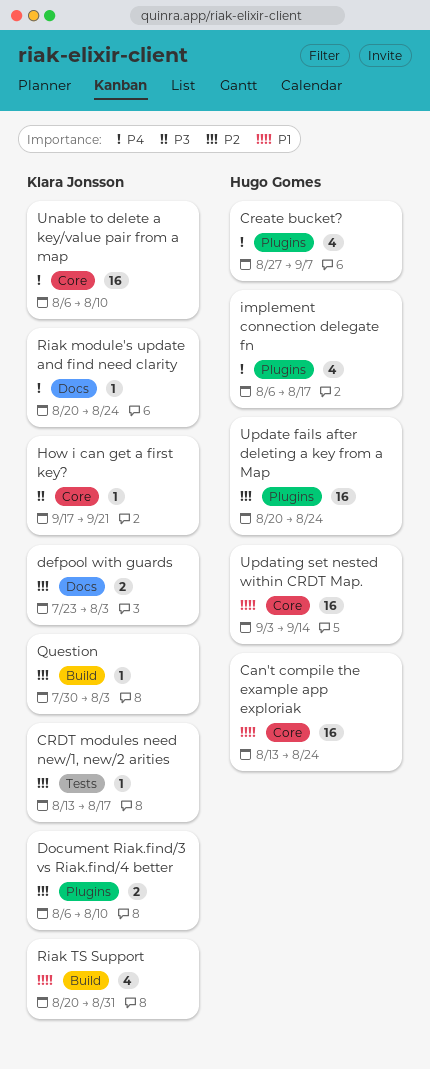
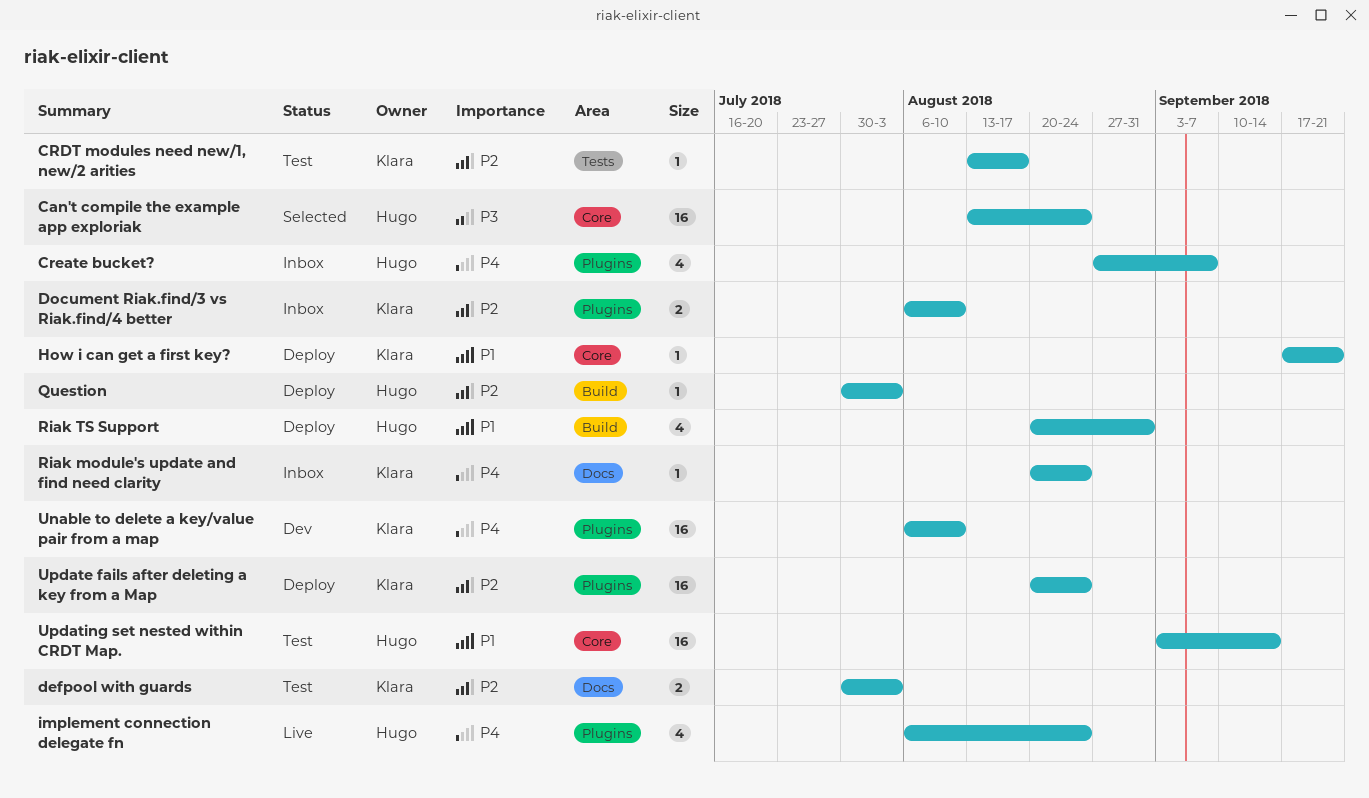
Can't compile the example app exploriak, priority: P1 -> P3
defpool with guards, start: Jul 23 -> Jul 30
How i can get a first key?, priority: P3 -> P1
implement connection delegate fn, due: Aug 17 -> Aug 24
Question, owner: Klara Jonsson -> Hugo Gomes
Riak TS Support, owner: Klara Jonsson -> Hugo Gomes
Unable to delete a key/value pair from a map, label: Core -> Plugins
Update fails after deleting a key from a Map, owner: Hugo Gomes -> Klara Jonsson

